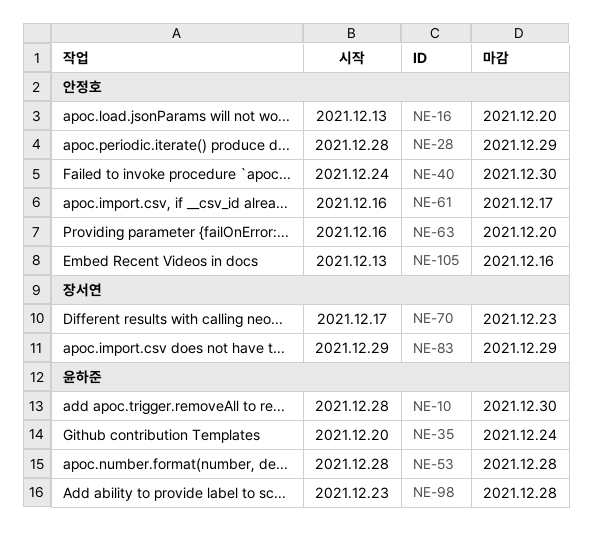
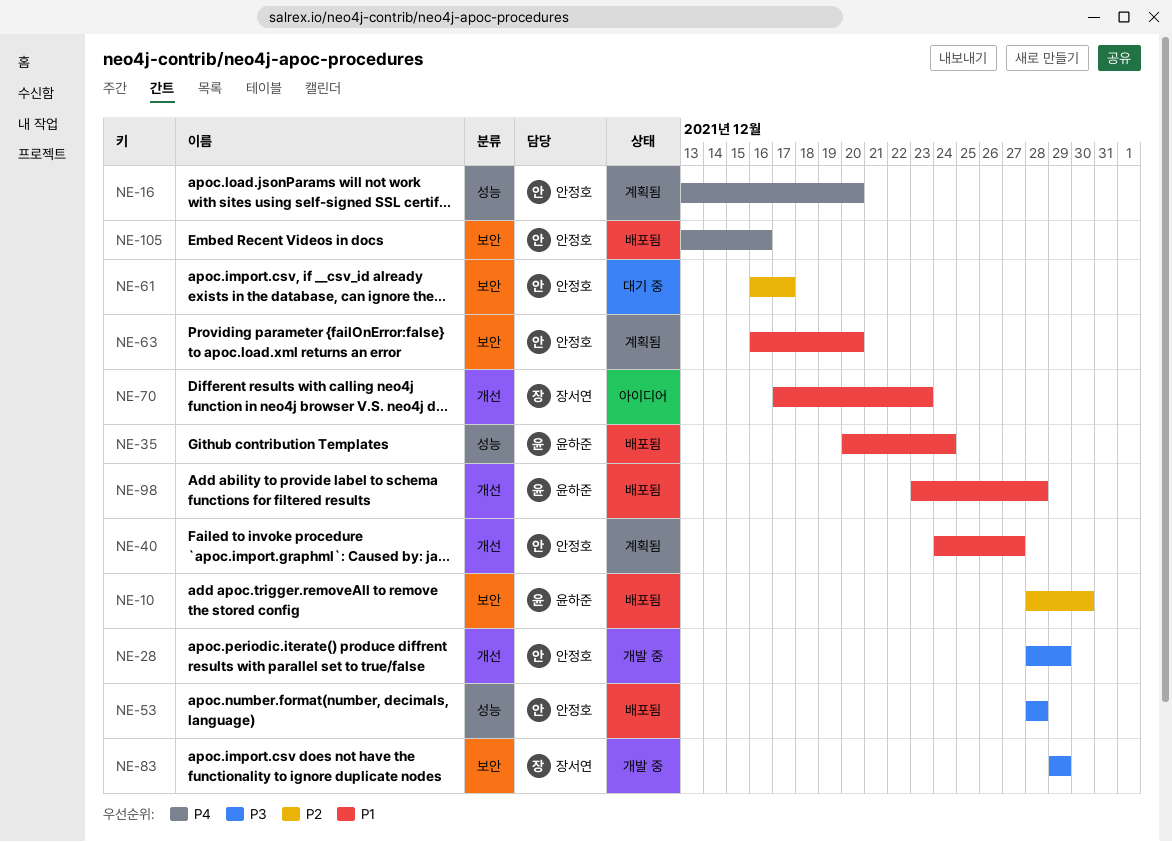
NE-40, due: Dec 30 -> Dec 27
NE-53, owner: 윤하준 -> 안정호

